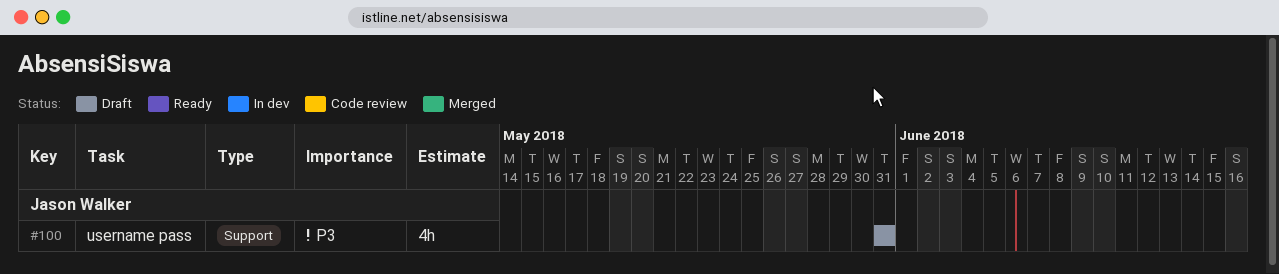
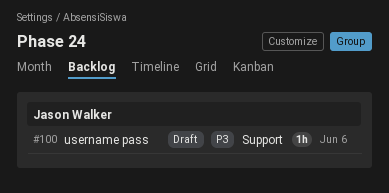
#100, estimate: 4h -> 1h
#100, due: May 31 -> Jun 6

